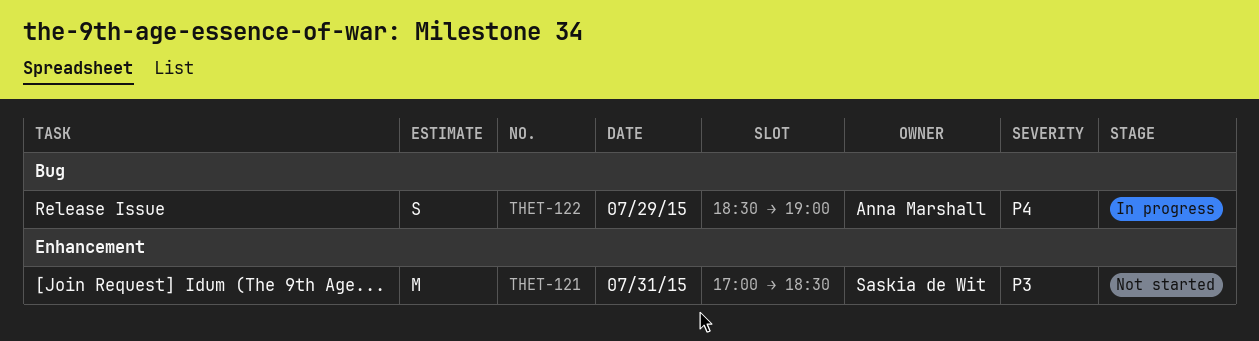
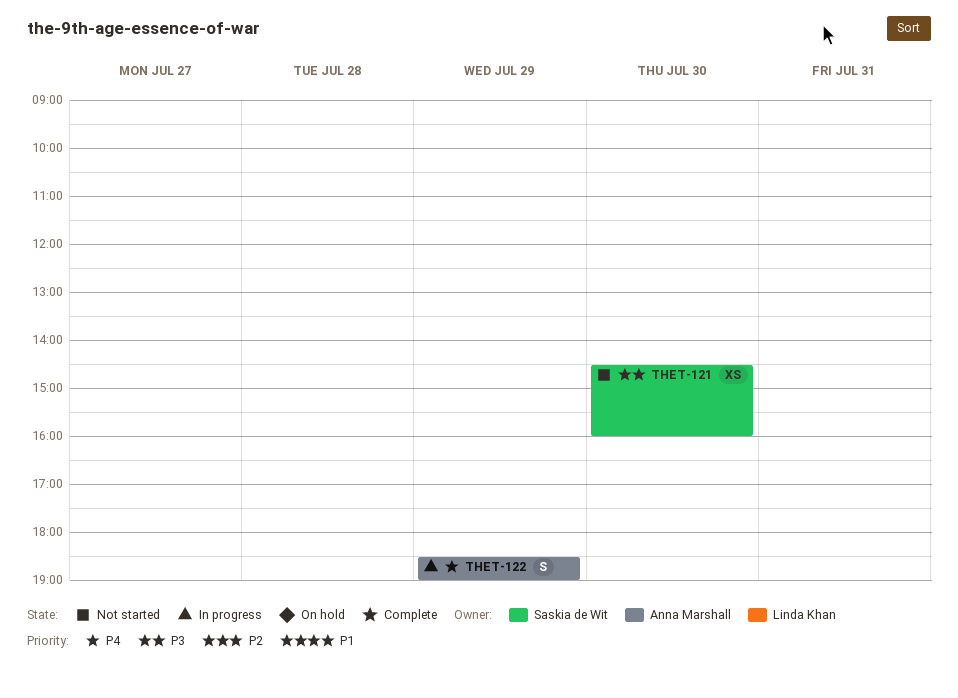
THET-121, estimate: M -> XS
THET-121, day: Jul 31 -> Jul 30
THET-121, begins: 17:00 -> 14:30
THET-121, ends: 18:30 -> 16:00

